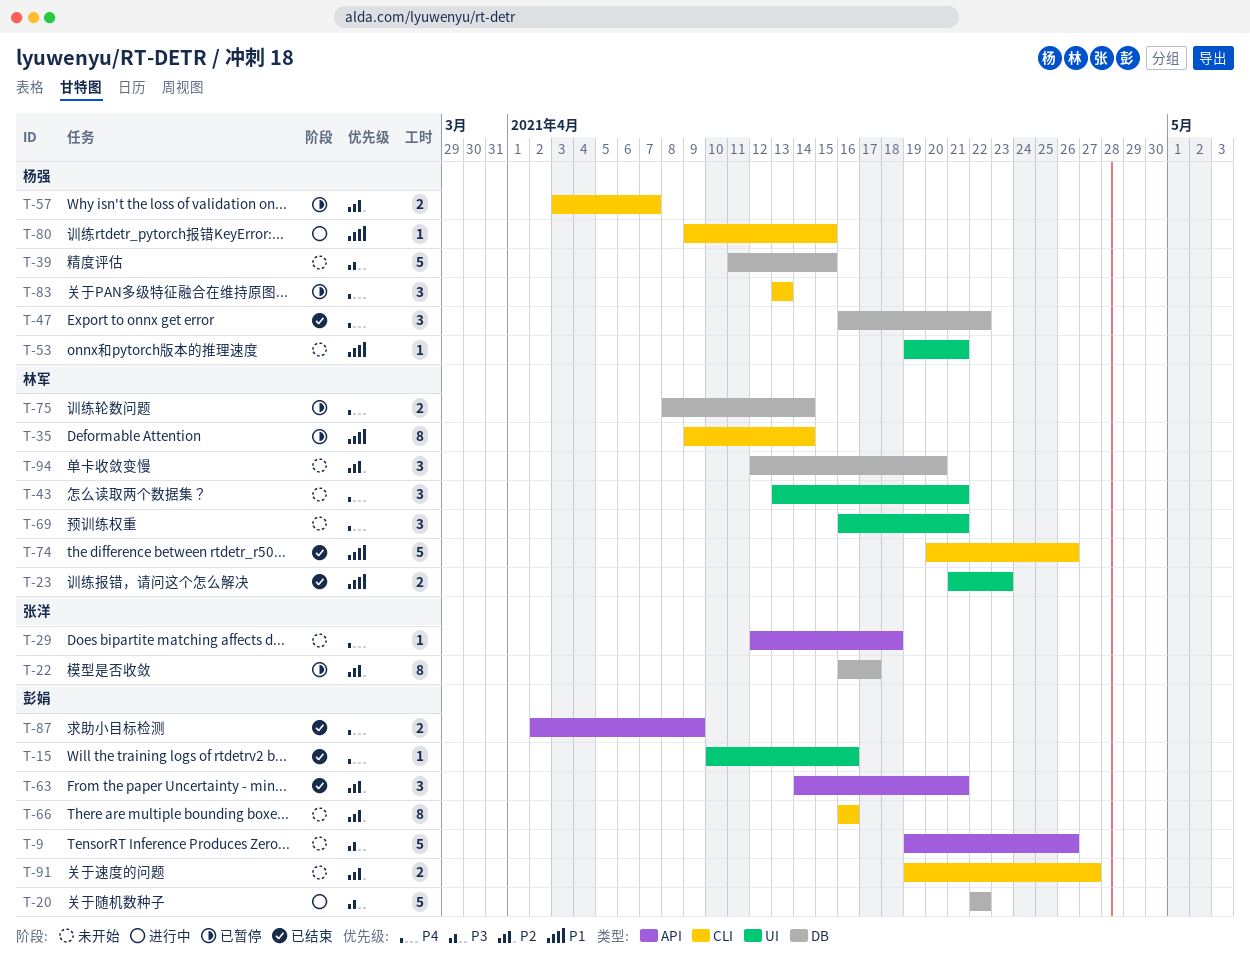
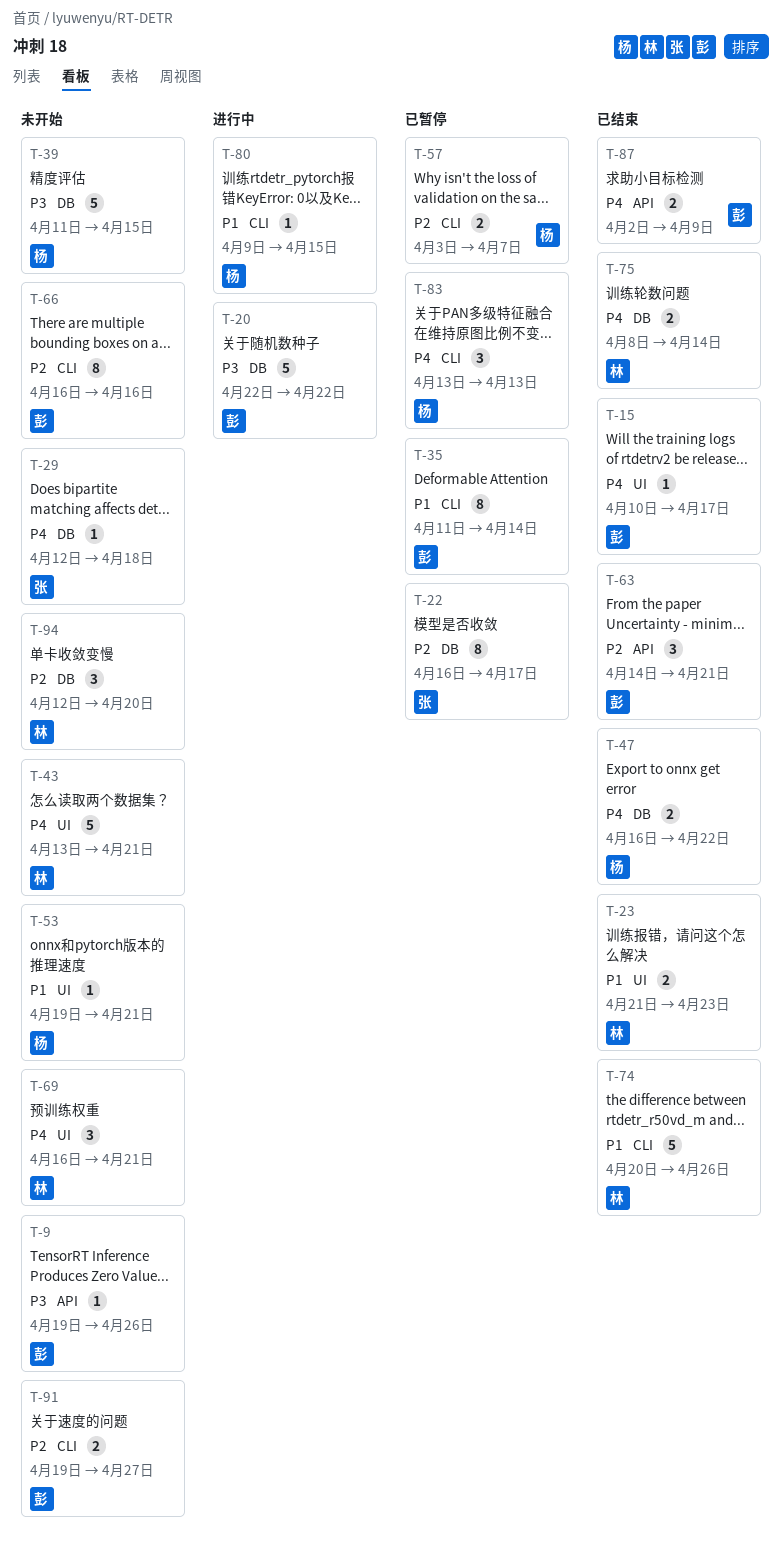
T-9, estimate: 5 -> 1
T-15, due: Apr 16 -> Apr 17
T-29, label: API -> DB
T-35, owner: 林军 -> 彭娟
T-35, start: Apr 9 -> Apr 11
T-43, estimate: 3 -> 5
T-47, estimate: 3 -> 2
T-75, status: 已暂停 -> 已结束

